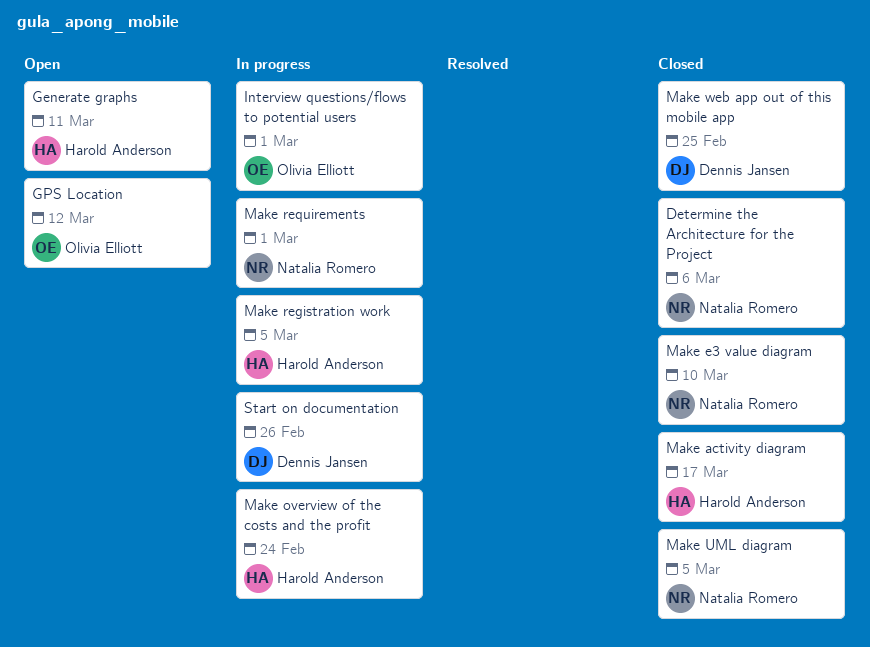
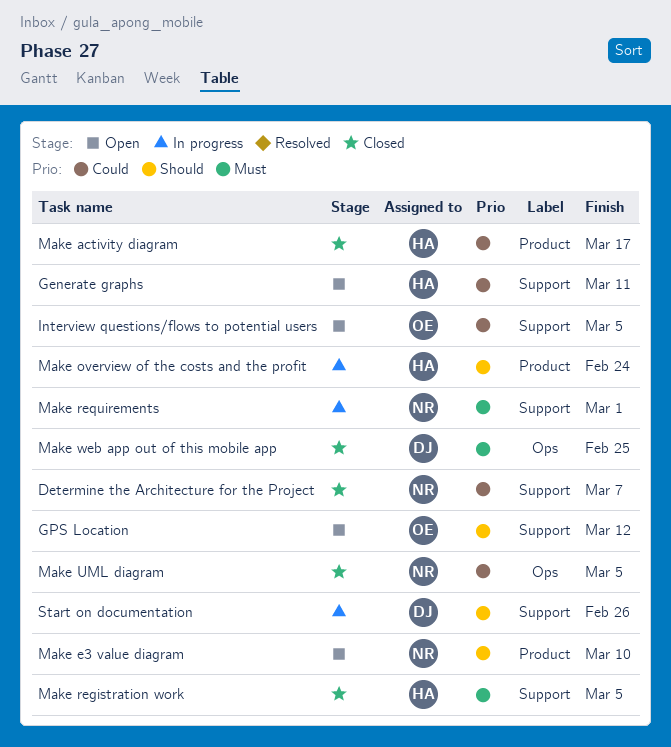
Determine the Architecture for the Project, due: Mar 6 -> Mar 7
Interview questions/flows to potential users, status: In progress -> Open
Interview questions/flows to potential users, due: Mar 1 -> Mar 5
Make e3 value diagram, status: Closed -> Open
Make registration work, status: In progress -> Closed

